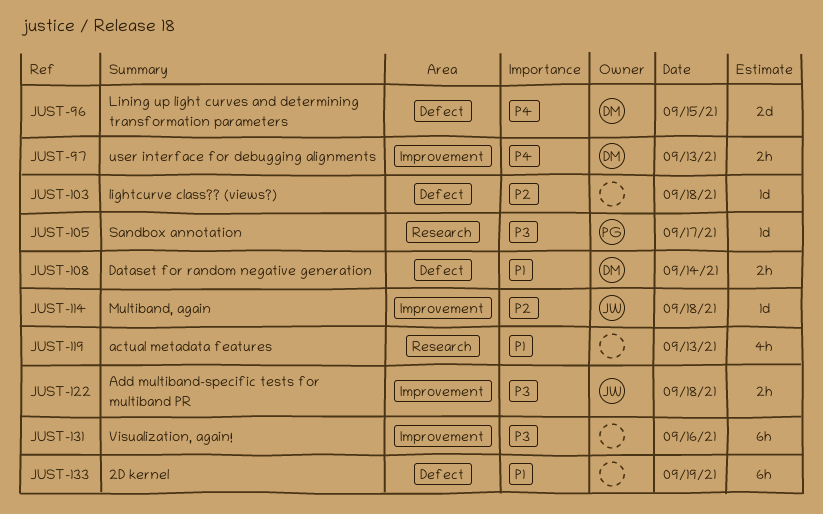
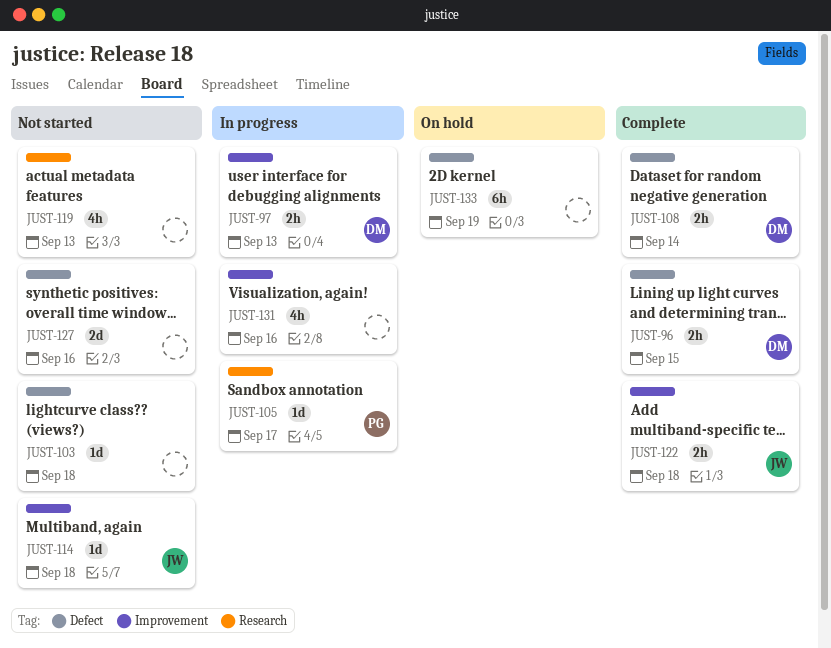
JUST-96, estimate: 2d -> 2h
JUST-127: none -> present
JUST-131, estimate: 6h -> 4h

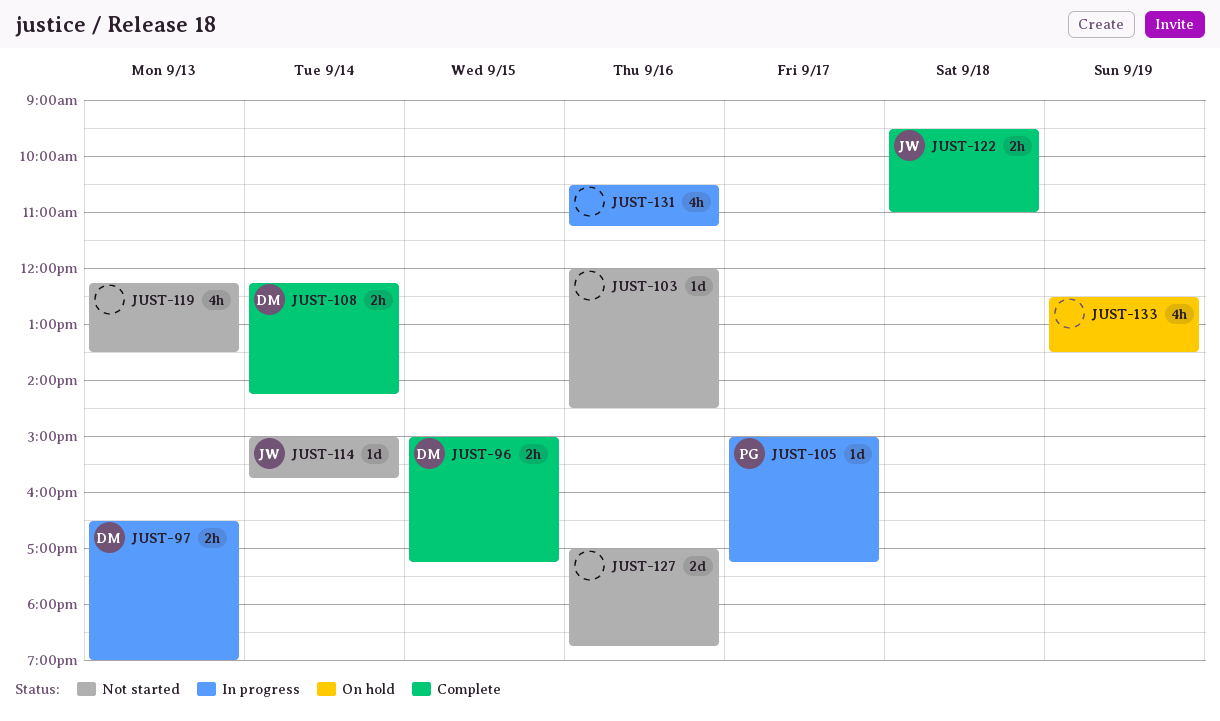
JUST-103, day: Sep 18 -> Sep 16
JUST-114, day: Sep 18 -> Sep 14
JUST-133, estimate: 6h -> 4h

